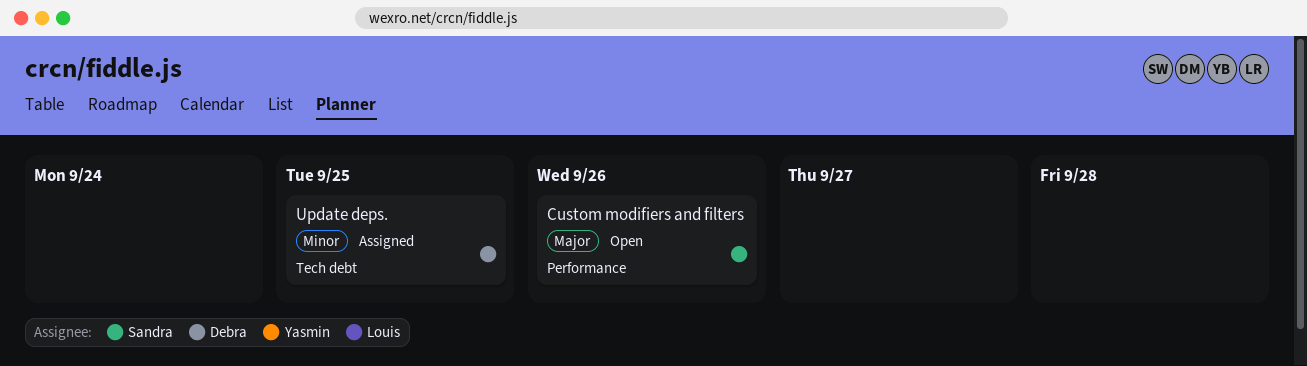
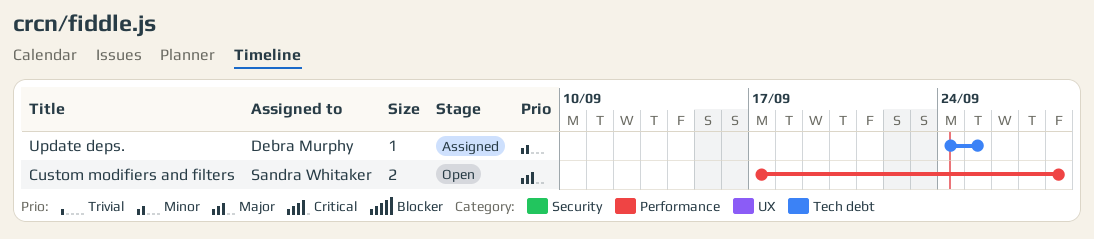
Custom modifiers and filters, due: Sep 26 -> Sep 28

